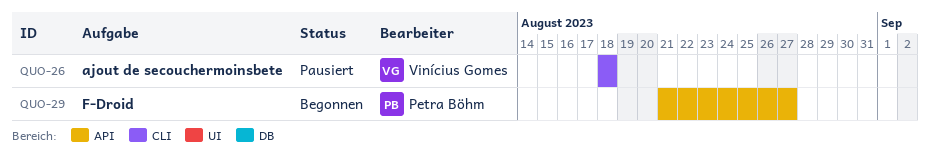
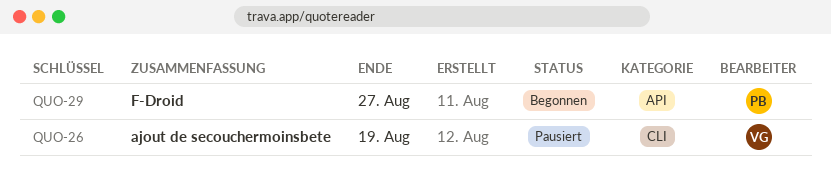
QUO-26, due: Aug 18 -> Aug 19

